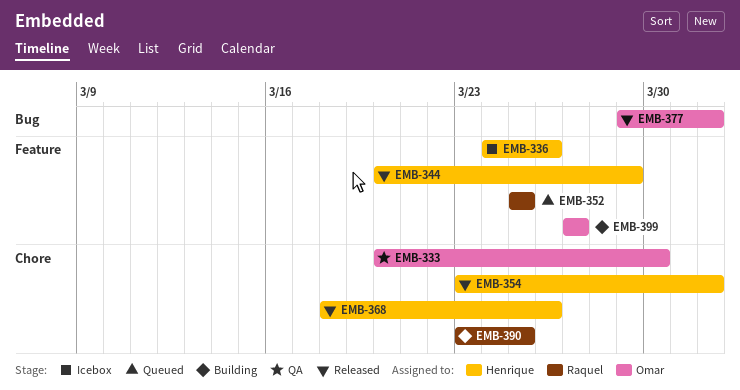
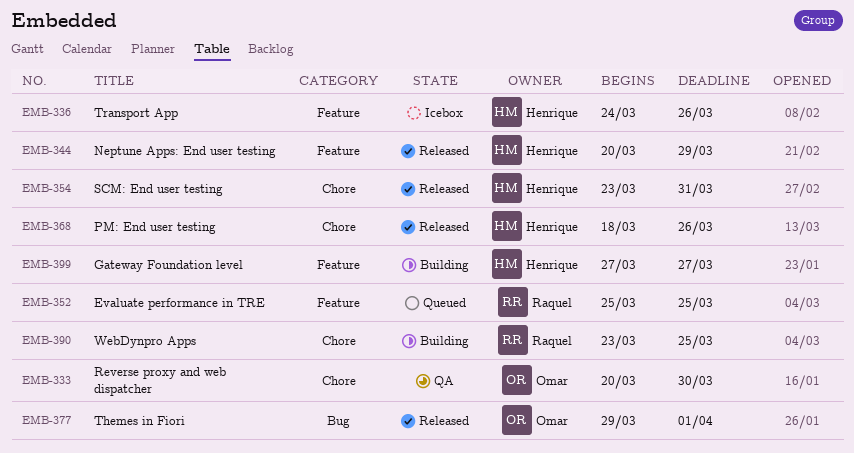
EMB-354, due: Apr 1 -> Mar 31
EMB-399, owner: Omar -> Henrique

